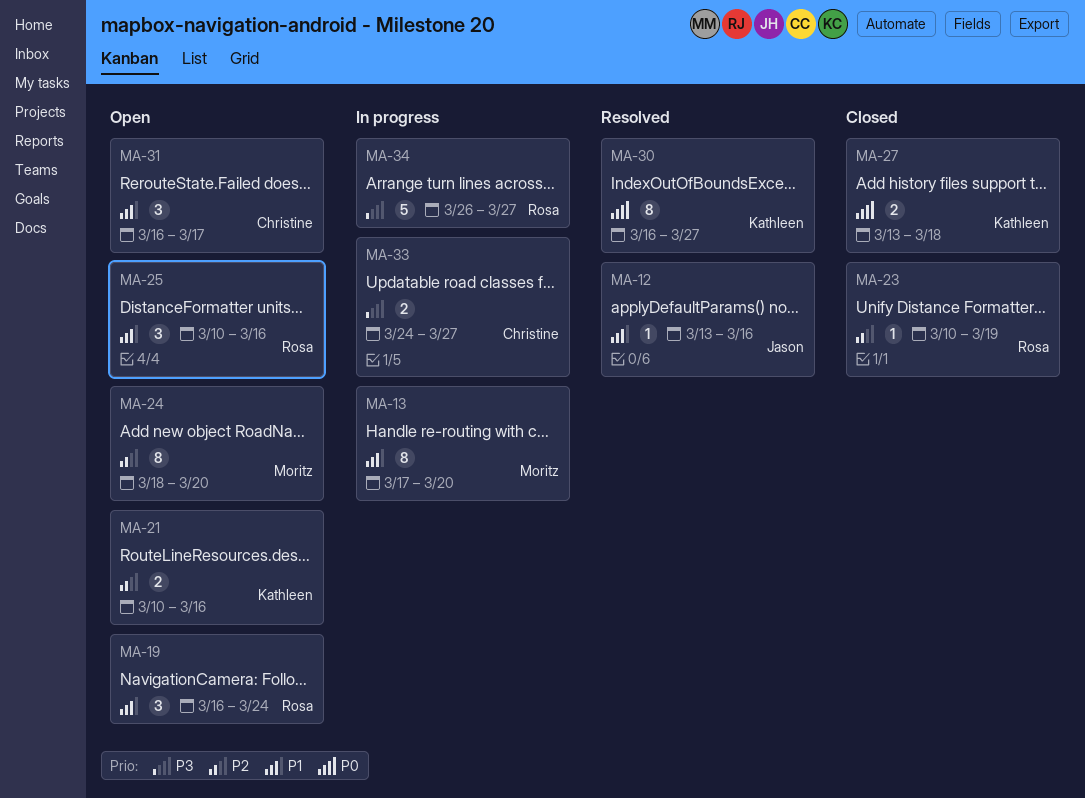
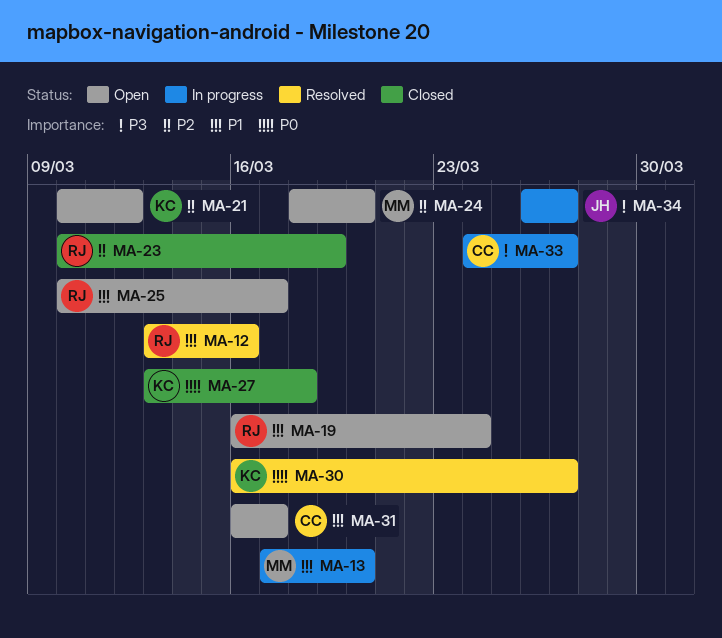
MA-12, owner: Jason -> Rosa
MA-21, due: Mar 16 -> Mar 12
MA-25, due: Mar 16 -> Mar 17
MA-34, owner: Rosa -> Jason

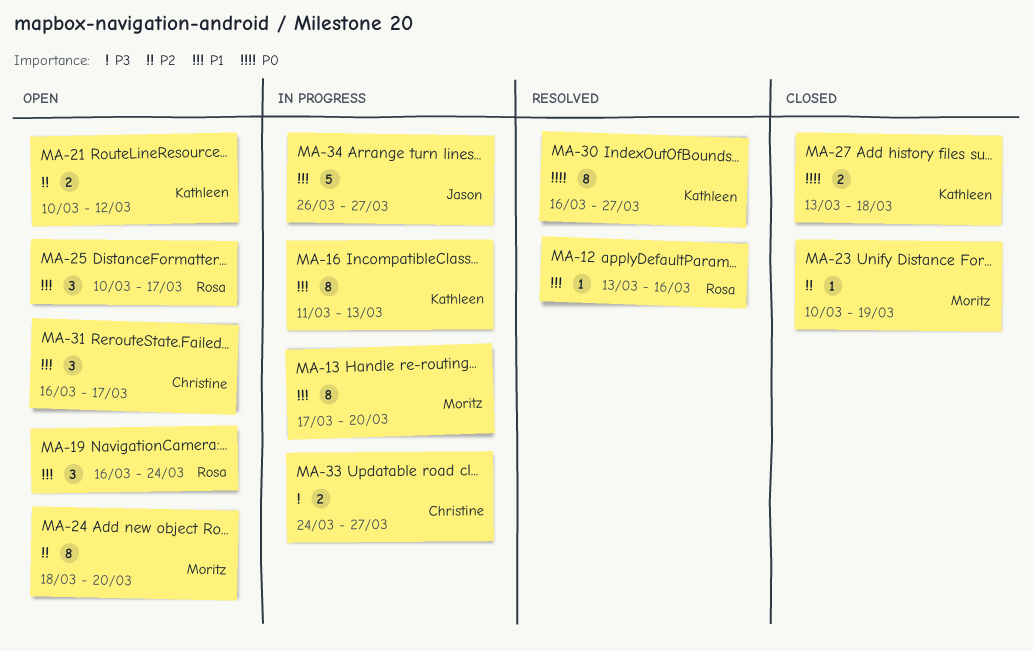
MA-16: none -> present
MA-23, owner: Rosa -> Moritz
MA-34, priority: P3 -> P1

